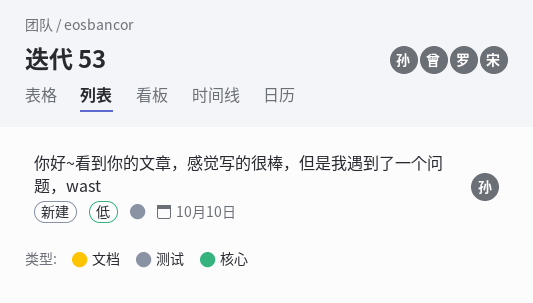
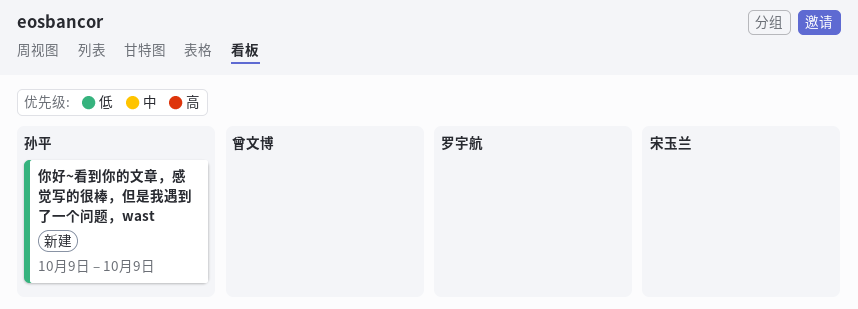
你好~看到你的文章，感觉写的很棒，但是我遇到了一个问题，wast, due: Oct 10 -> Oct 9

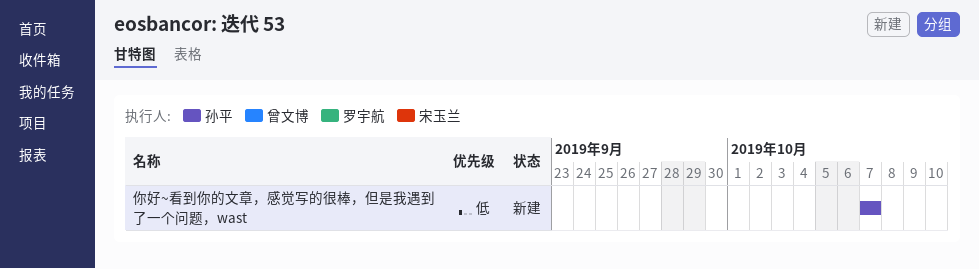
你好~看到你的文章，感觉写的很棒，但是我遇到了一个问题，wast, start: Oct 9 -> Oct 7
你好~看到你的文章，感觉写的很棒，但是我遇到了一个问题，wast, due: Oct 9 -> Oct 7

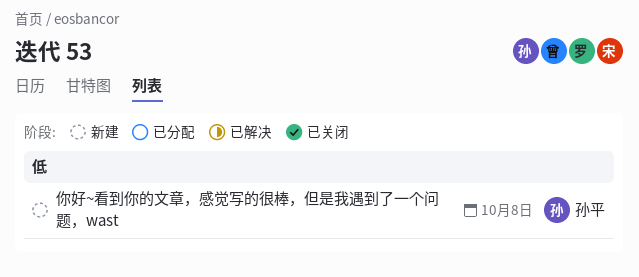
你好~看到你的文章，感觉写的很棒，但是我遇到了一个问题，wast, due: Oct 7 -> Oct 8

